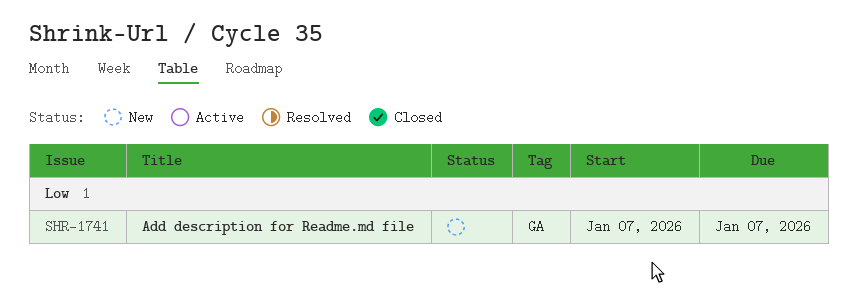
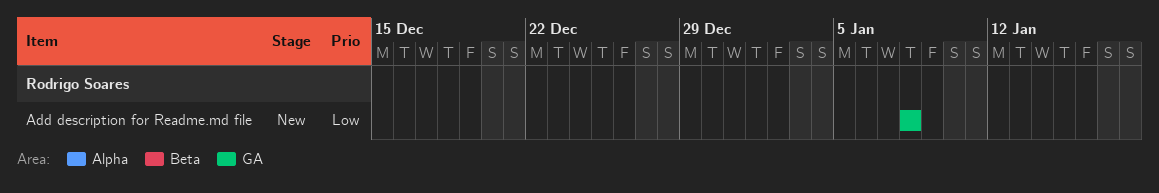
Add description for Readme.md file, start: Jan 7 -> Jan 8
Add description for Readme.md file, due: Jan 7 -> Jan 8

